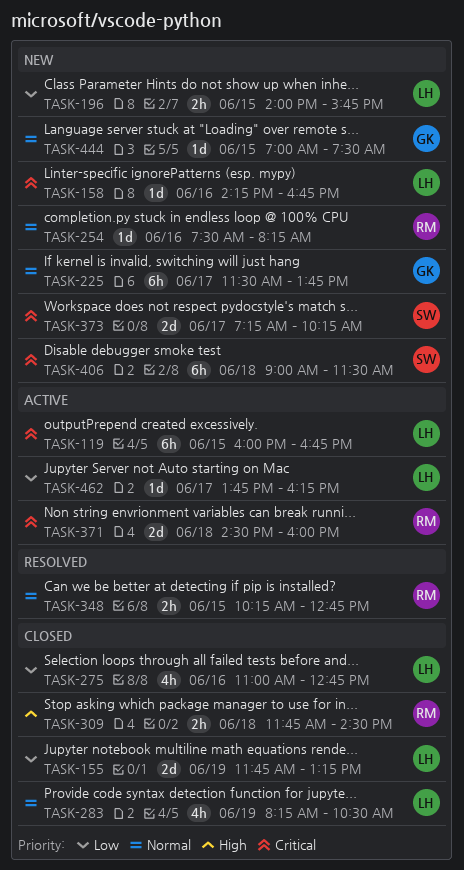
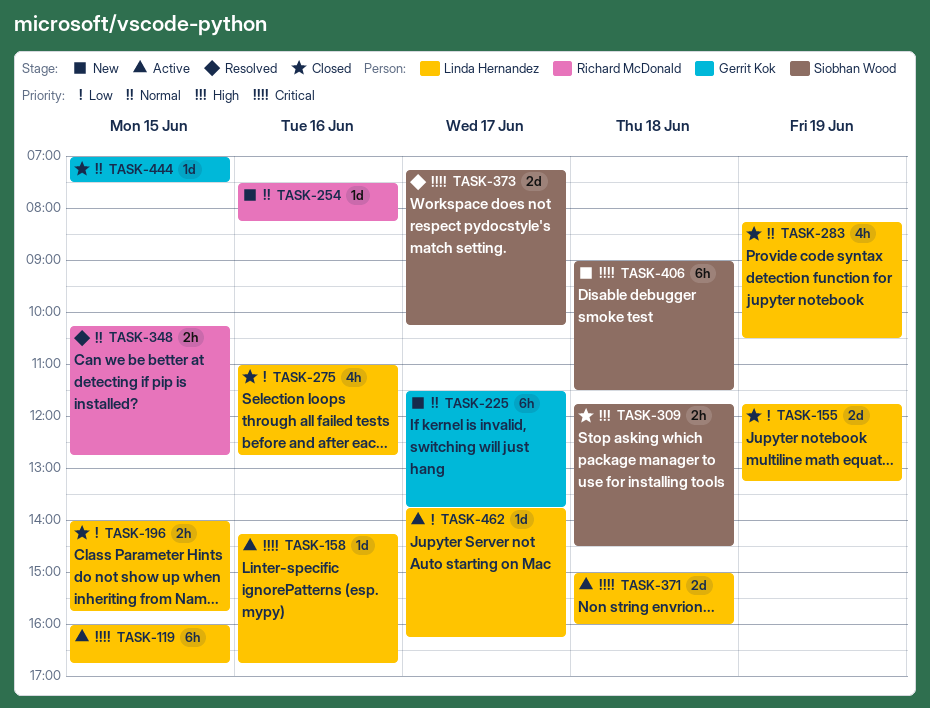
TASK-158, status: New -> Active
TASK-196, status: New -> Closed
TASK-309, owner: Richard McDonald -> Siobhan Wood
TASK-371, owner: Richard McDonald -> Linda Hernandez
TASK-371, begins: 14:30 -> 15:00
TASK-373, status: New -> Resolved
TASK-444, status: New -> Closed

